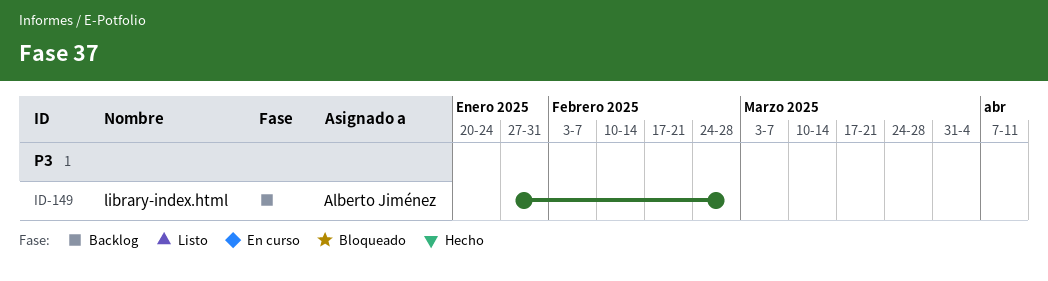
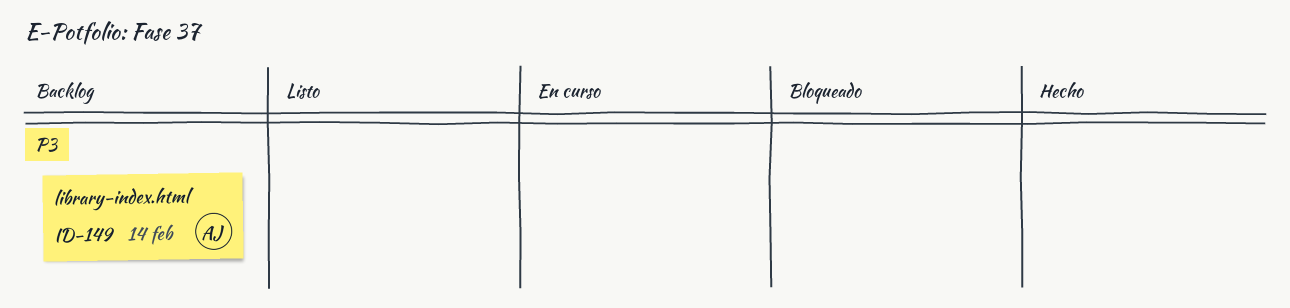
ID-149, due: Feb 28 -> Feb 14

